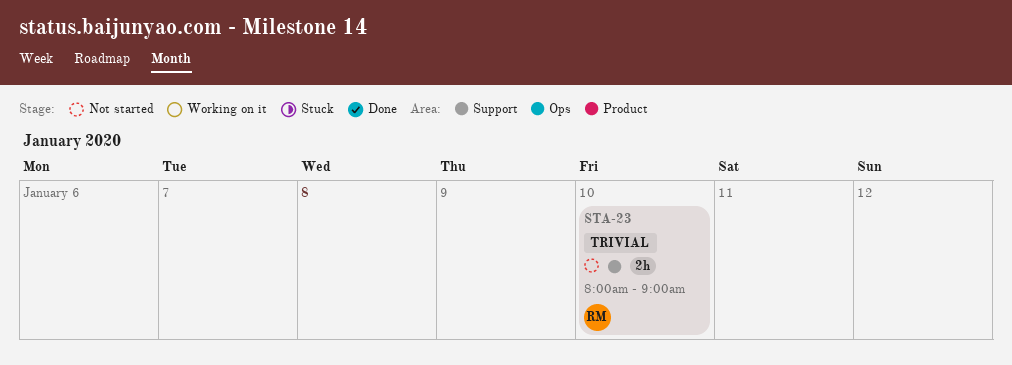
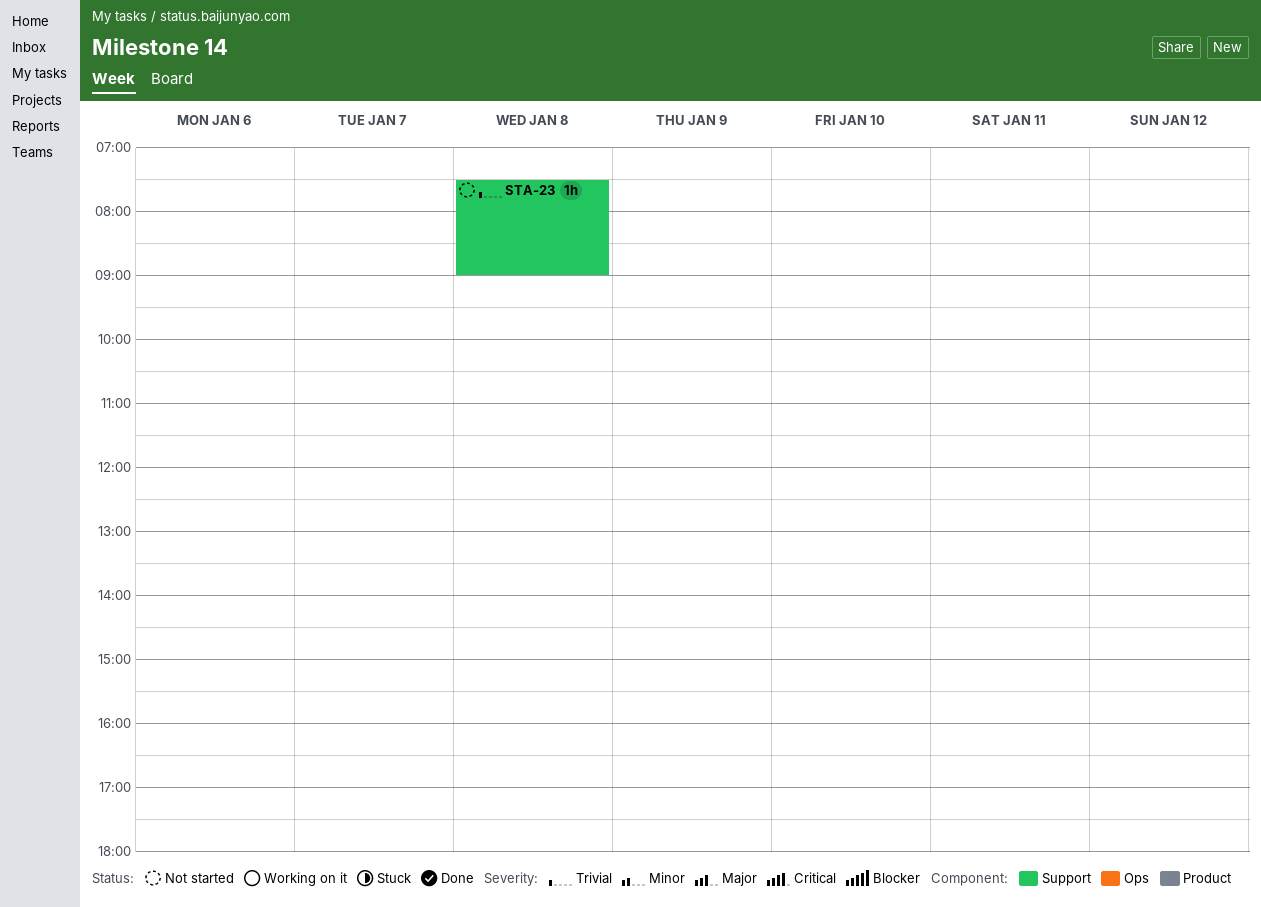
STA-23, estimate: 2h -> 1h
STA-23, day: Jan 10 -> Jan 8
STA-23, begins: 08:00 -> 07:30

